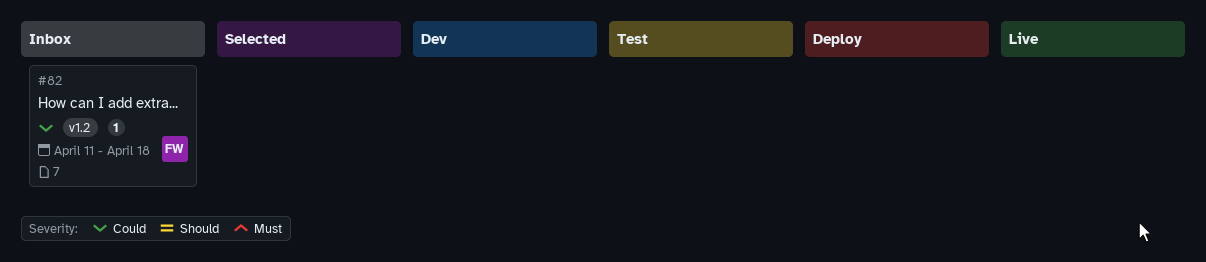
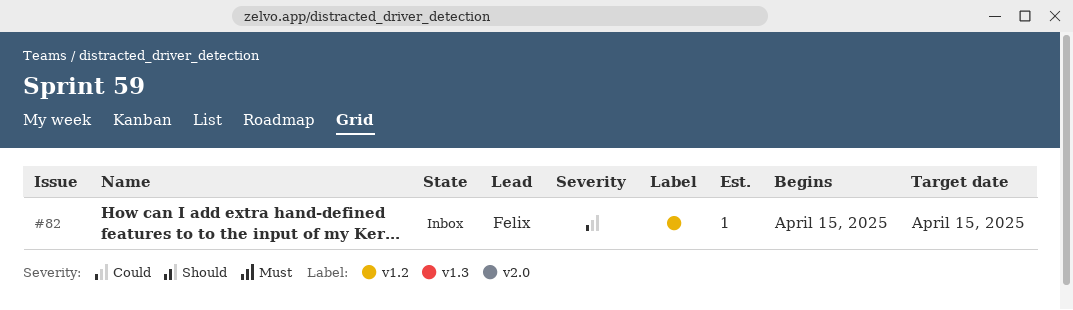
#82, start: Apr 11 -> Apr 15
#82, due: Apr 18 -> Apr 15

